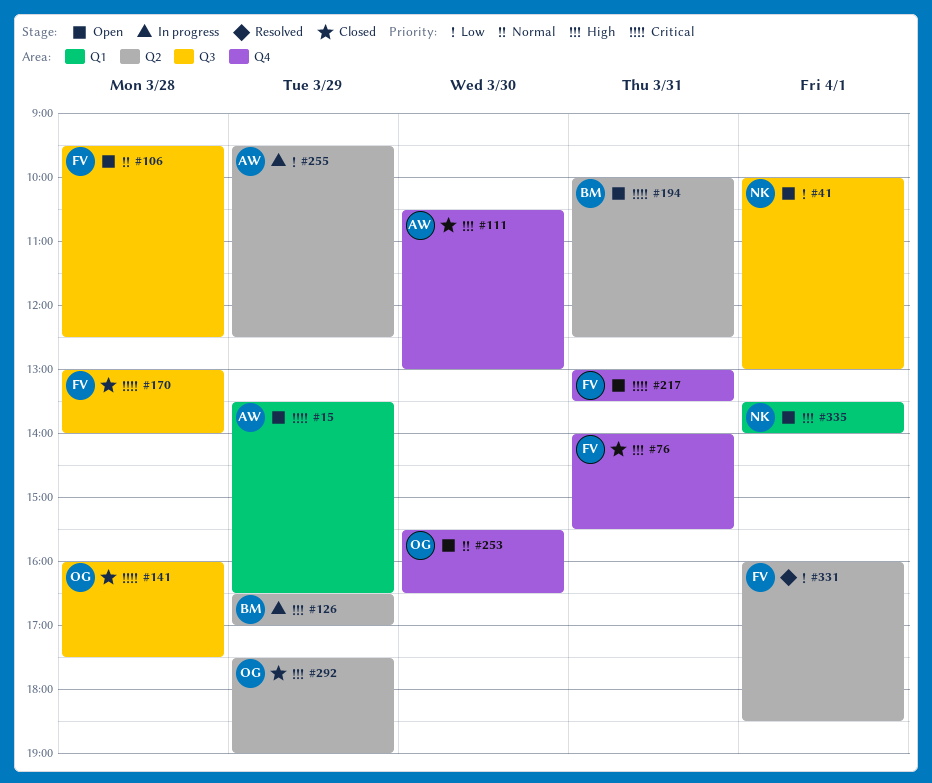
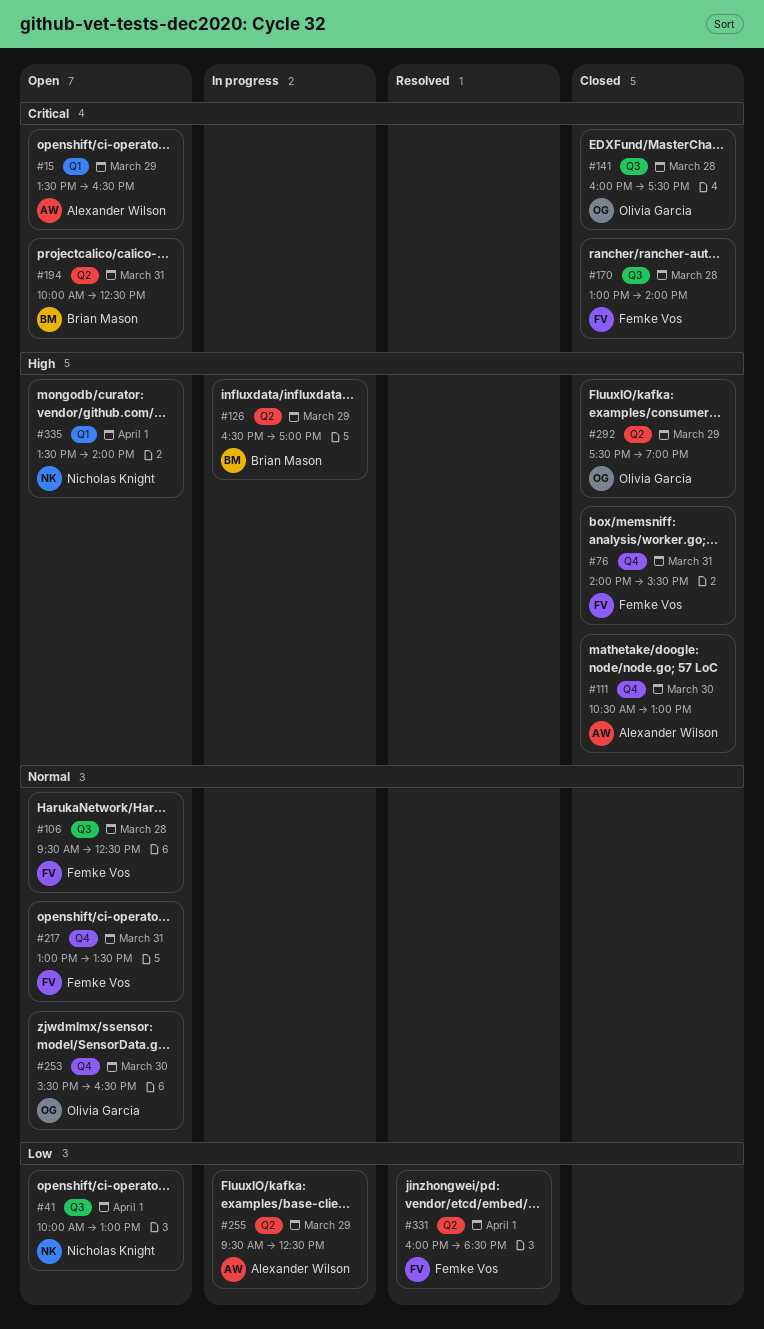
#217, priority: Critical -> Normal

